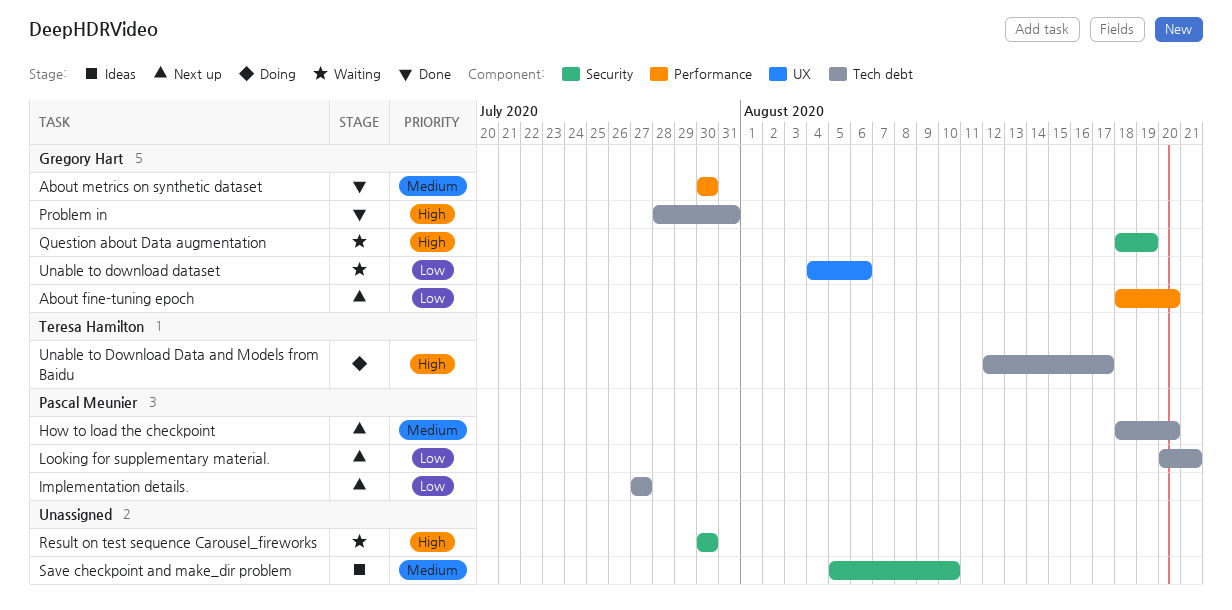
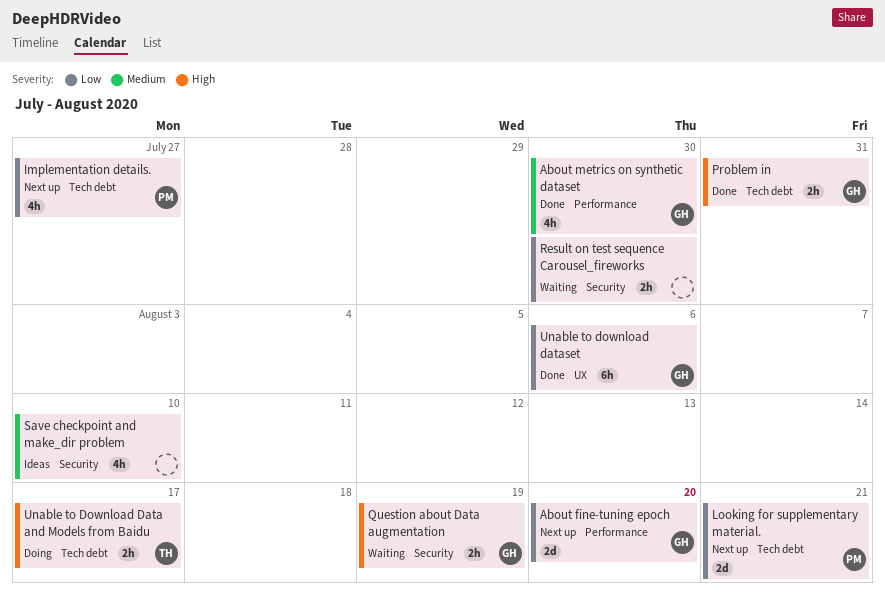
How to load the checkpoint: present -> none
Result on test sequence Carousel_fireworks, priority: High -> Low
Unable to download dataset, status: Waiting -> Done

